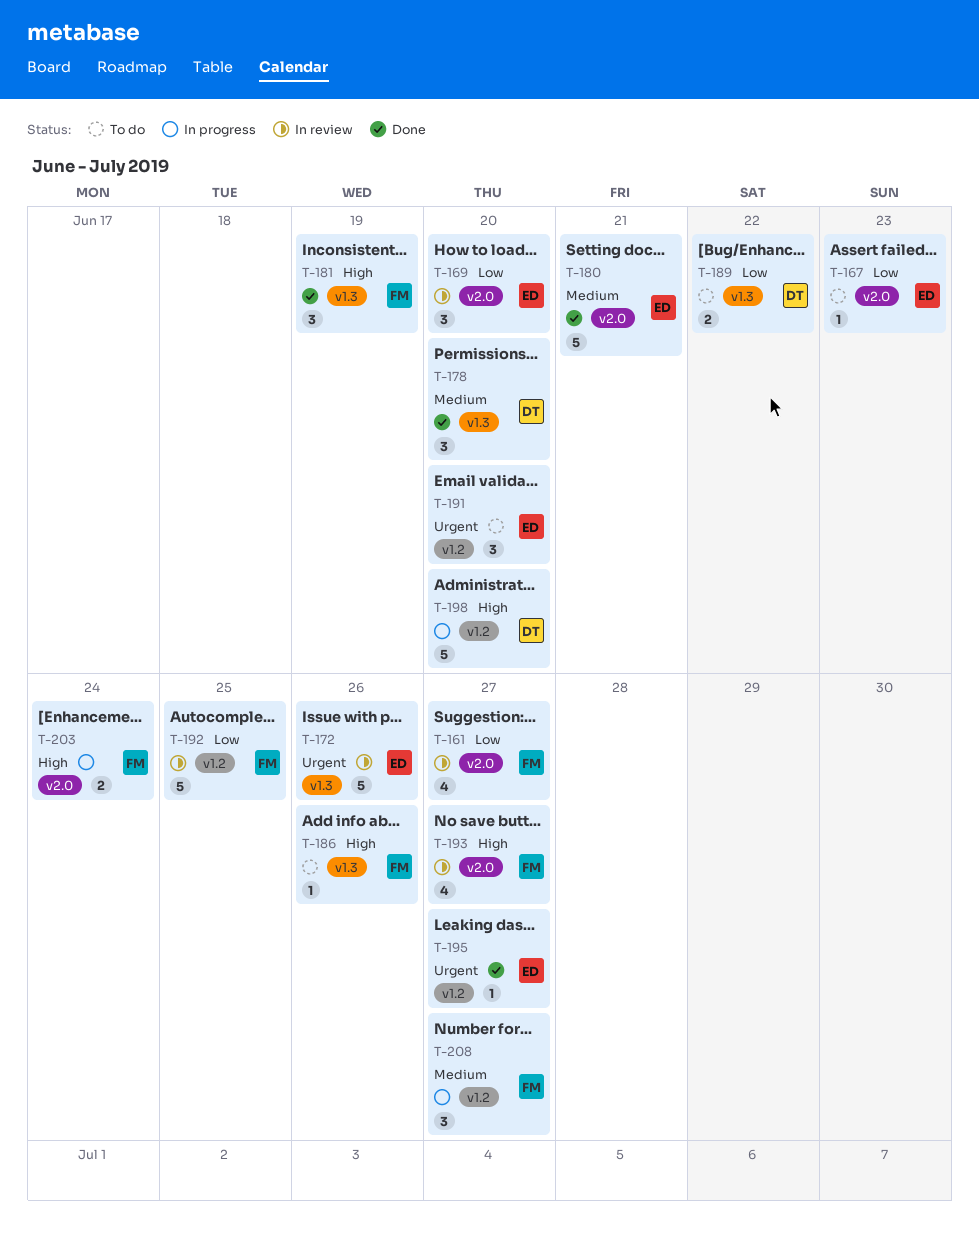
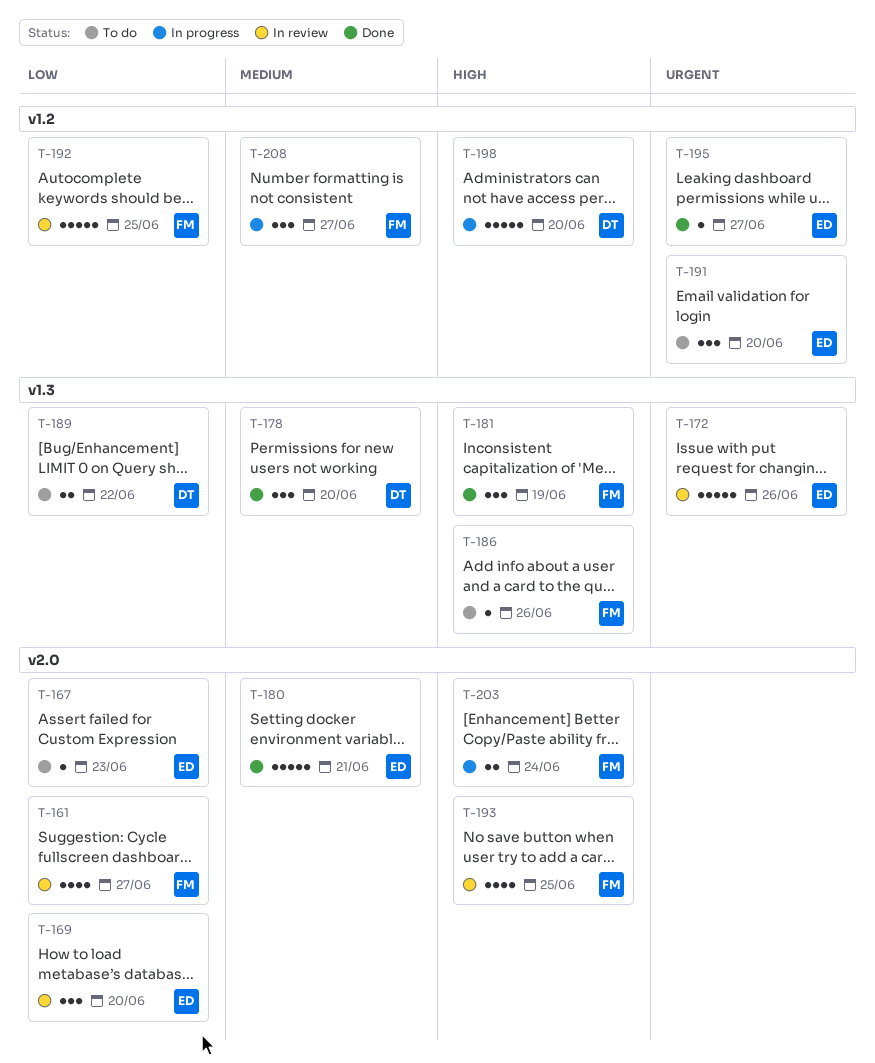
T-193, due: Jun 27 -> Jun 25

